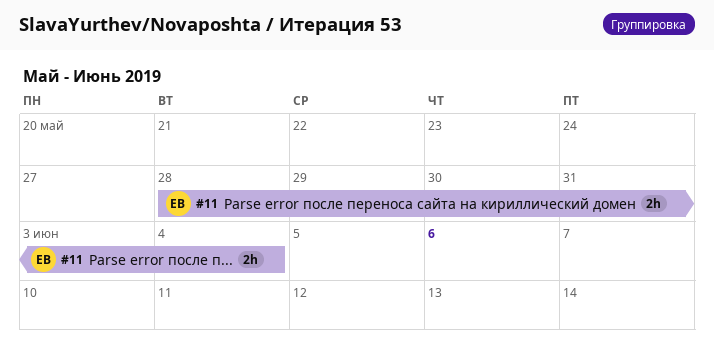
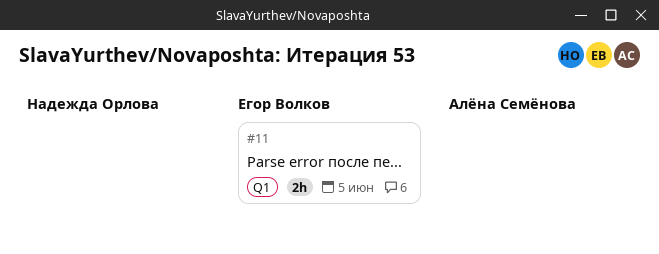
#11, due: Jun 4 -> Jun 5

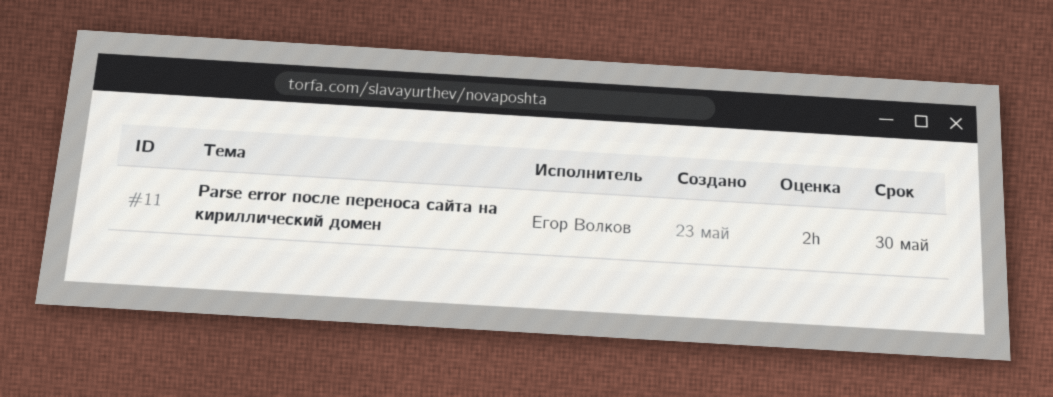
#11, due: Jun 5 -> May 30

